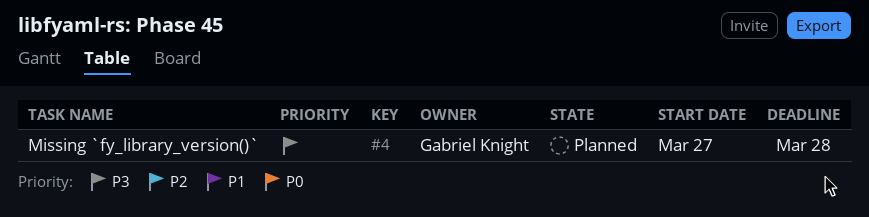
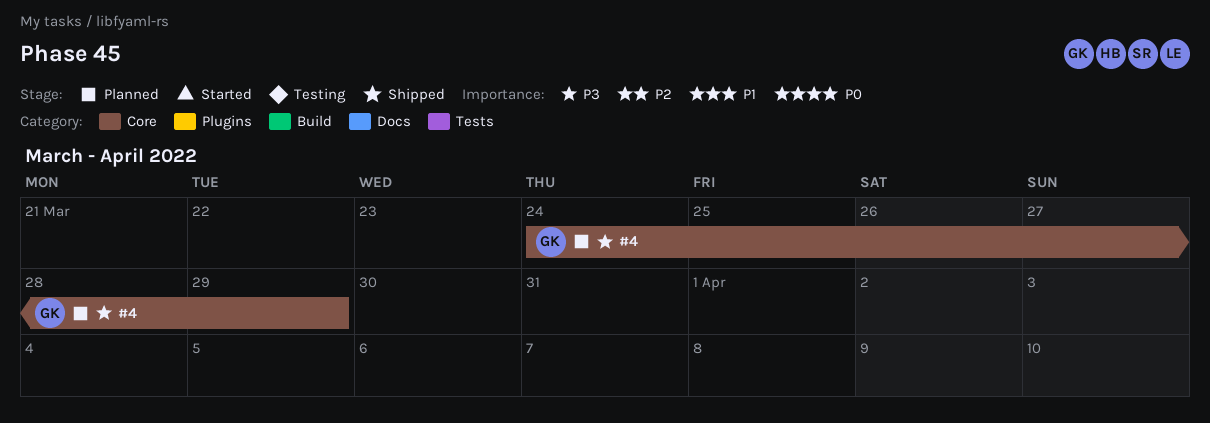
#4, start: Mar 27 -> Mar 24
#4, due: Mar 28 -> Mar 29

